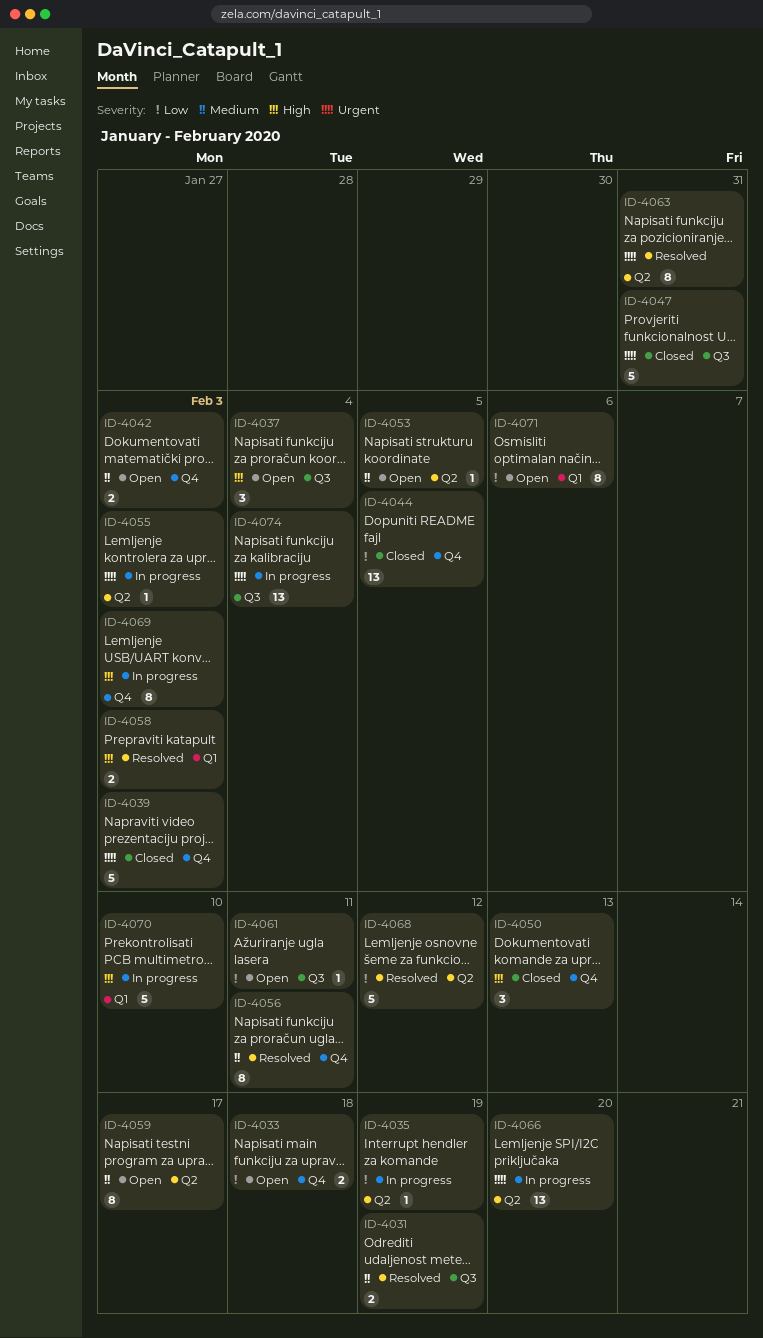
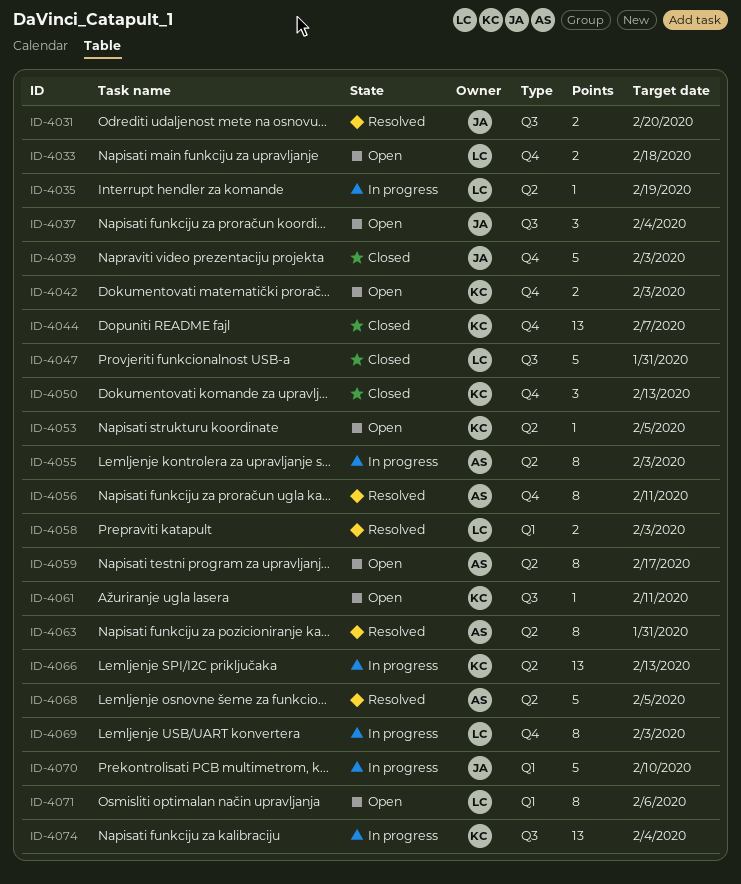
ID-4031, due: Feb 19 -> Feb 20
ID-4044, due: Feb 5 -> Feb 7
ID-4055, estimate: 1 -> 8
ID-4066, due: Feb 20 -> Feb 13
ID-4068, due: Feb 12 -> Feb 5

